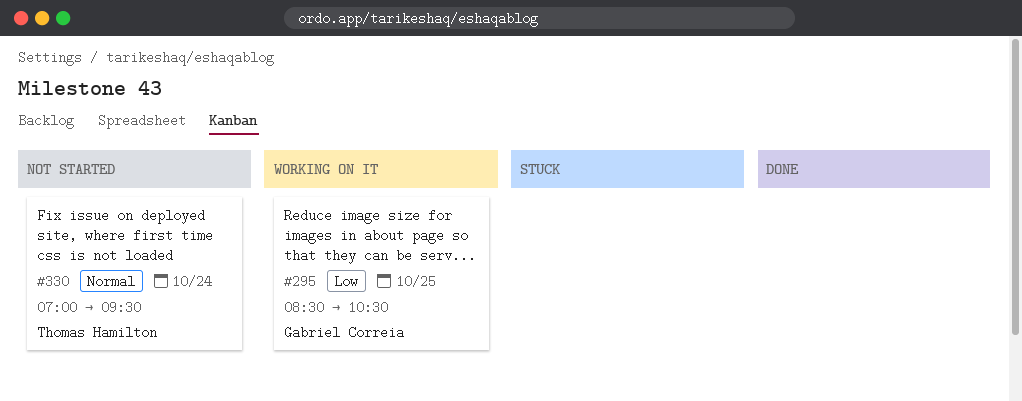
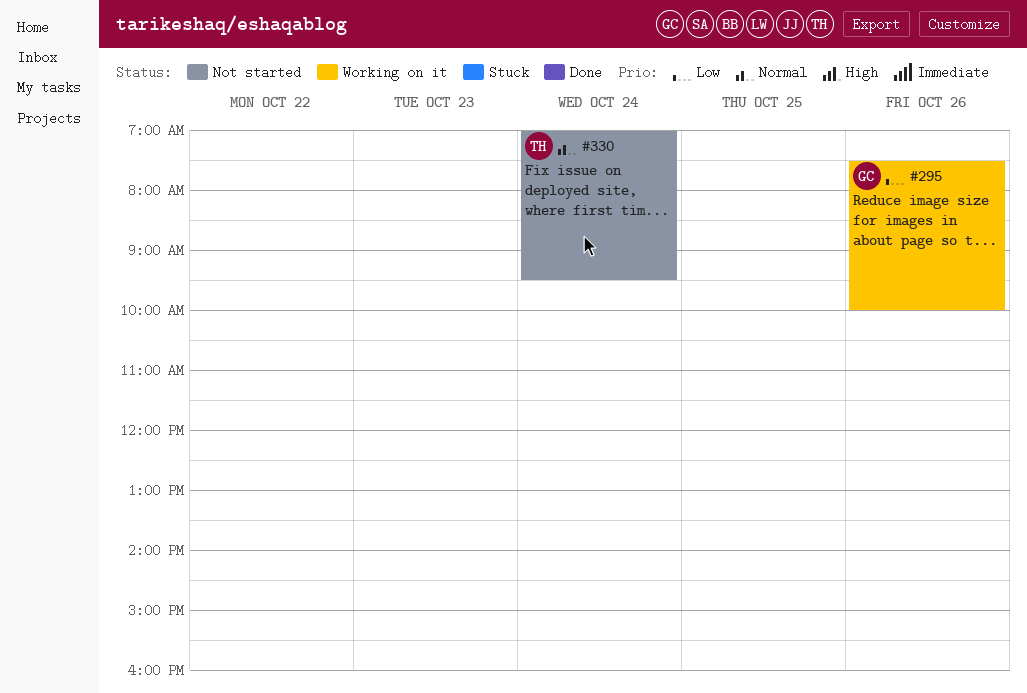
#295, day: Oct 25 -> Oct 26
#295, begins: 08:30 -> 07:30
#295, ends: 10:30 -> 10:00

